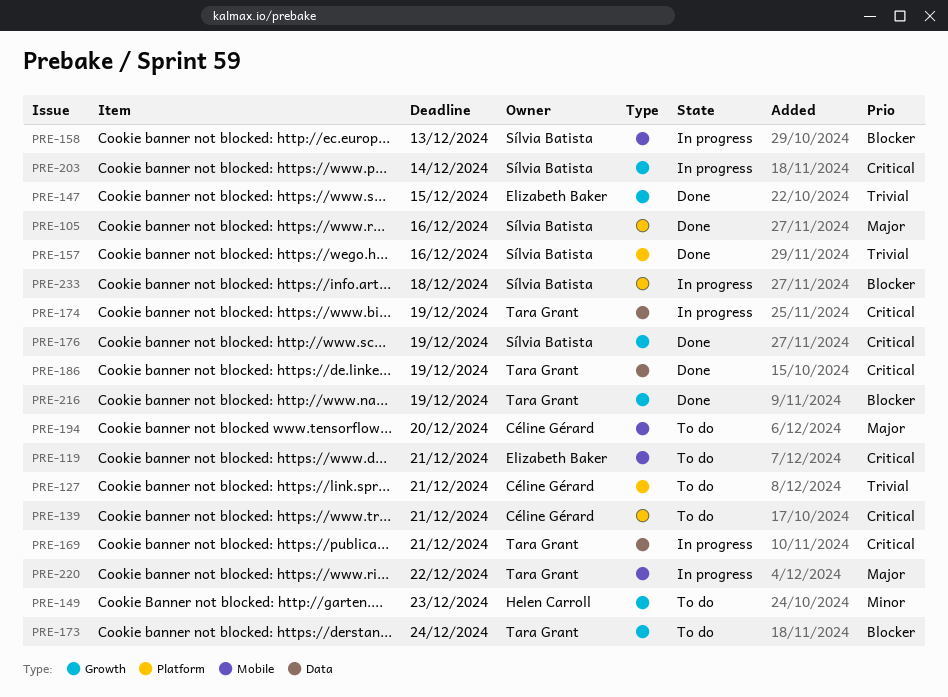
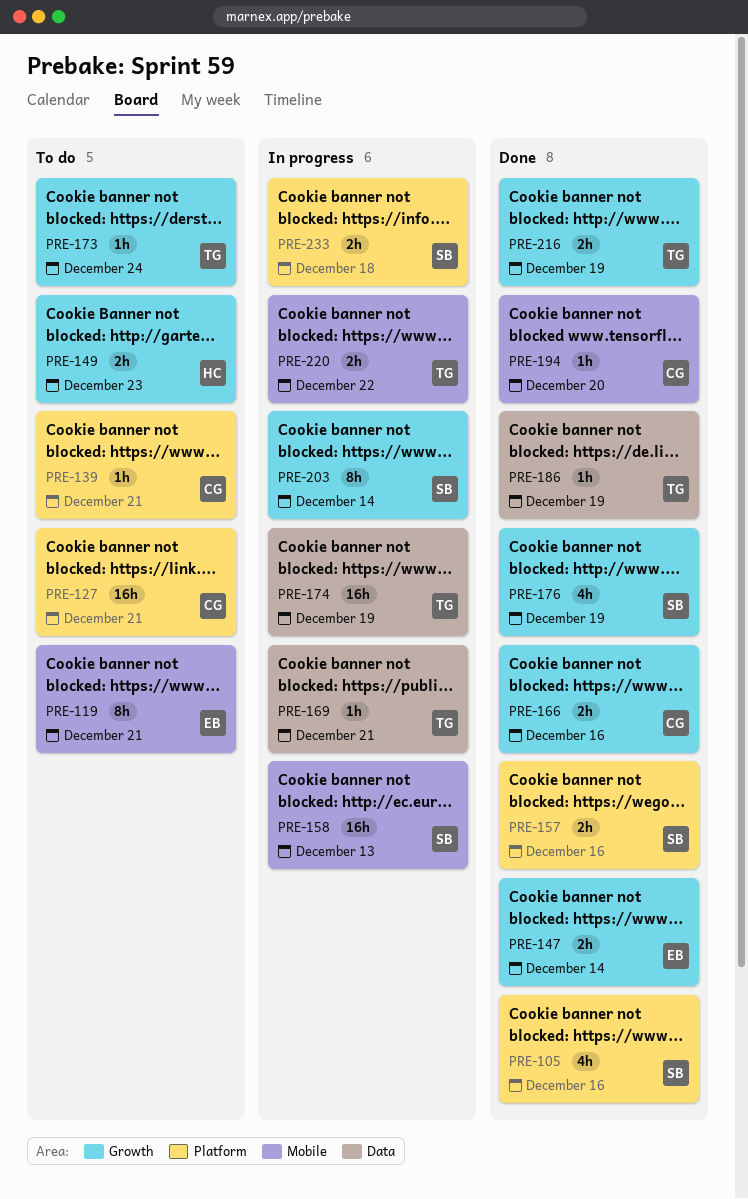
PRE-147, due: Dec 15 -> Dec 14
PRE-166: none -> present
PRE-194, status: To do -> Done

